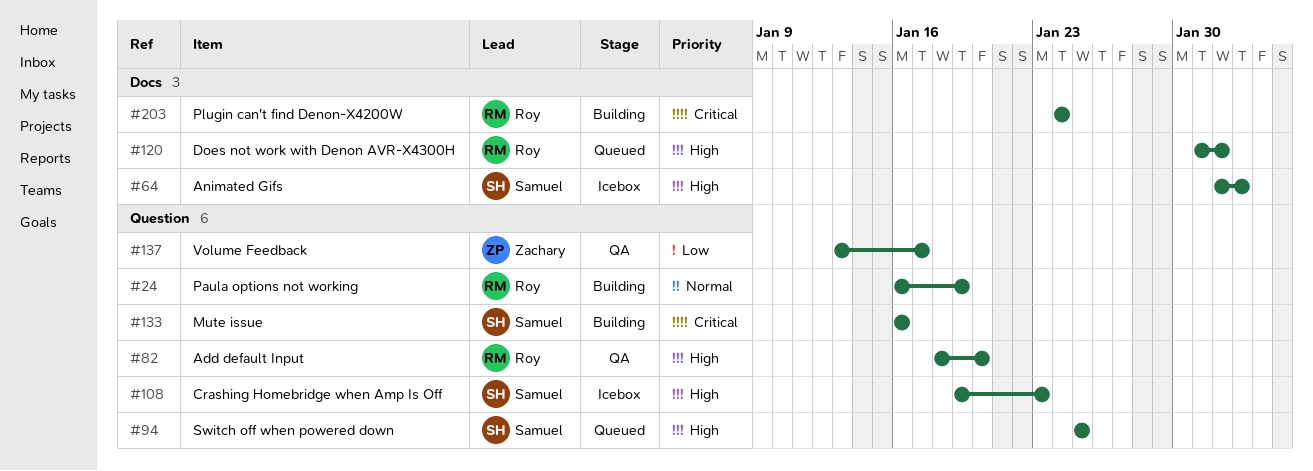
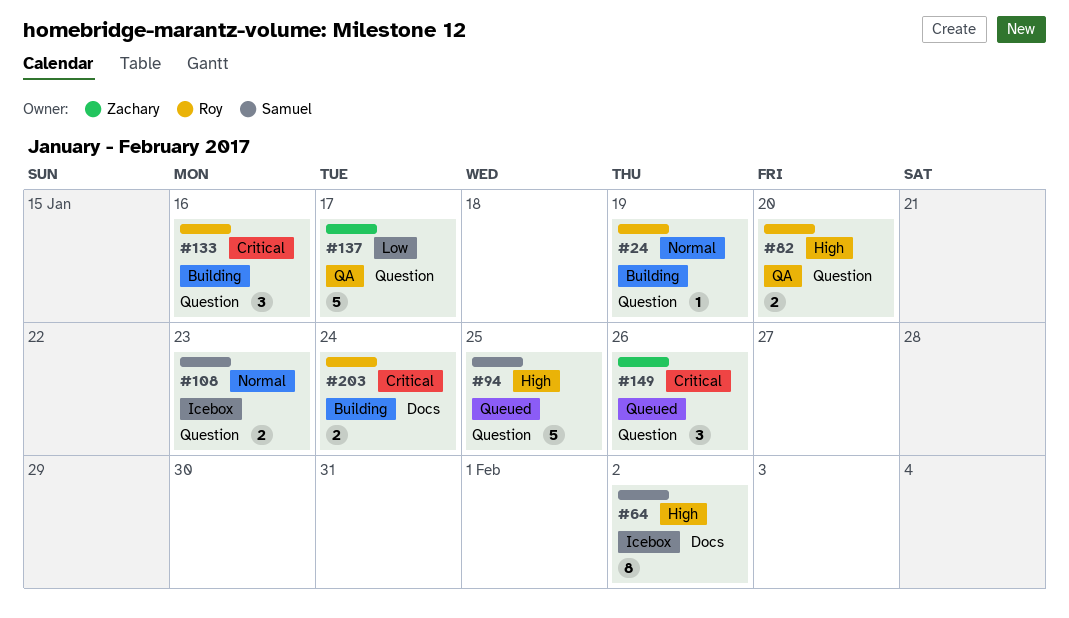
#108, priority: High -> Normal
#120: present -> none
#133, owner: Samuel -> Roy
#149: none -> present

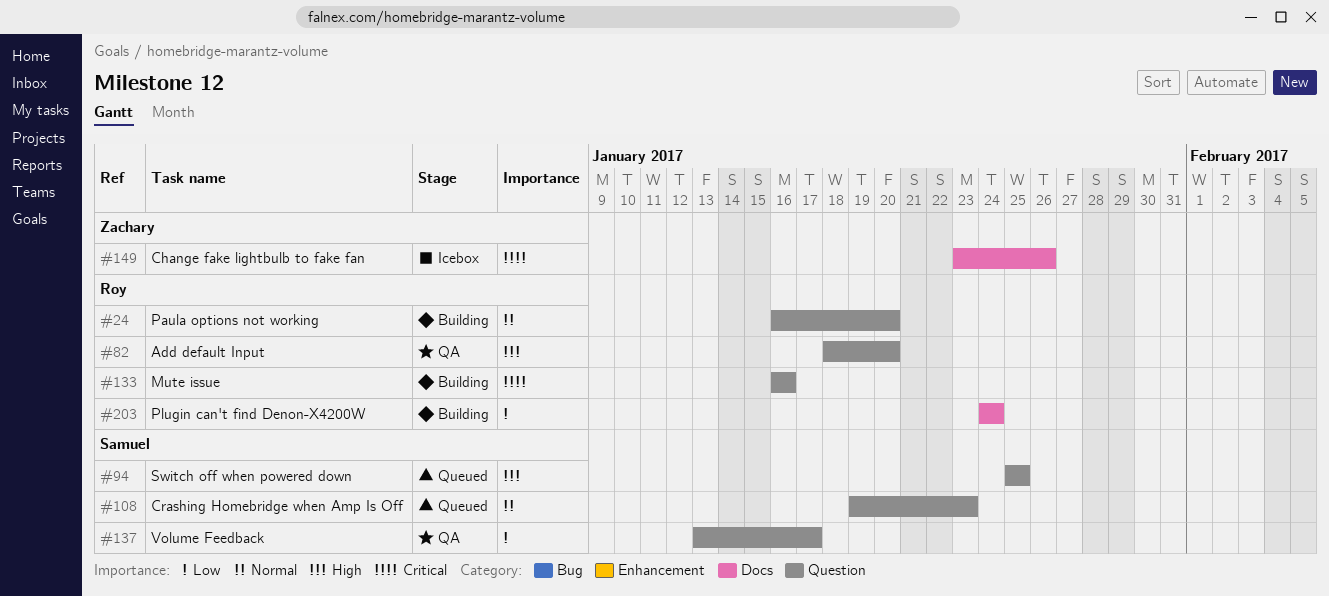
#24, due: Jan 19 -> Jan 20
#64: present -> none
#108, status: Icebox -> Queued
#137, owner: Zachary -> Samuel
#149, status: Queued -> Icebox
#149, label: Question -> Docs
#203, priority: Critical -> Low

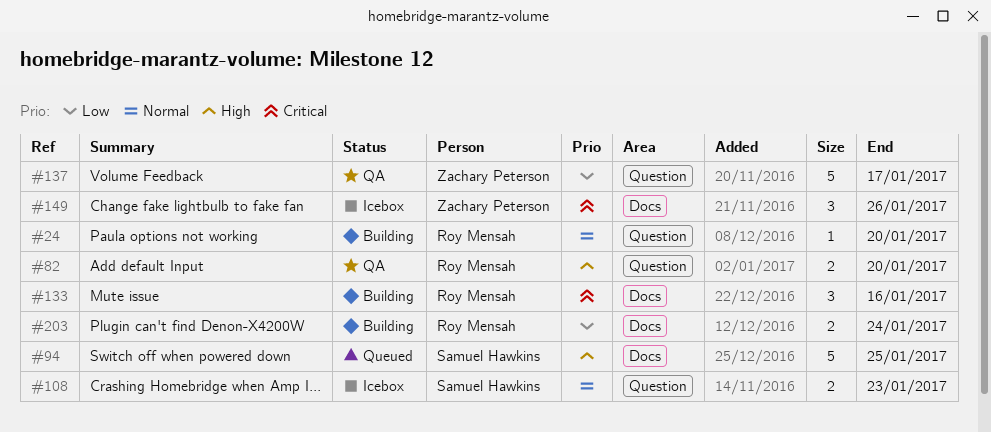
#94, label: Question -> Docs
#108, status: Queued -> Icebox
#133, label: Question -> Docs
#137, owner: Samuel Hawkins -> Zachary Peterson

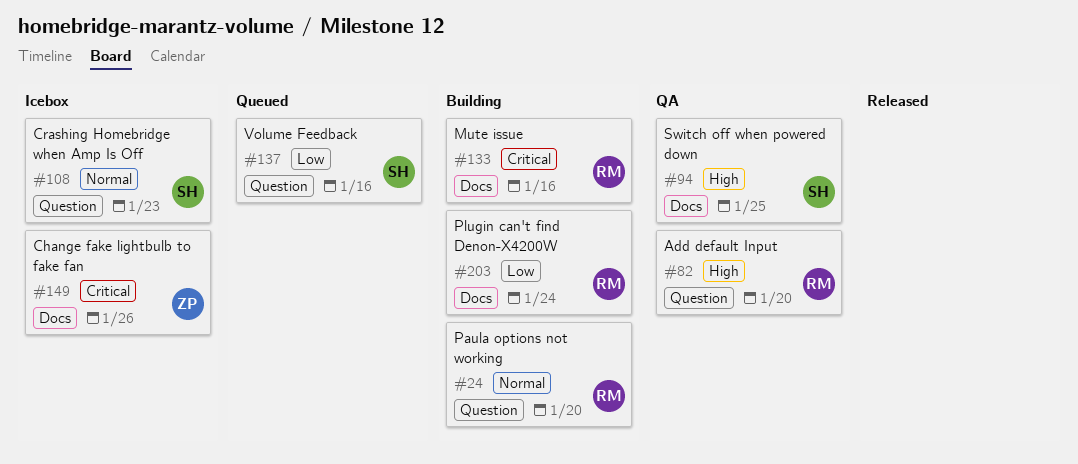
#94, status: Queued -> QA
#137, status: QA -> Queued
#137, owner: Zachary Peterson -> Samuel Hawkins
#137, due: Jan 17 -> Jan 16

